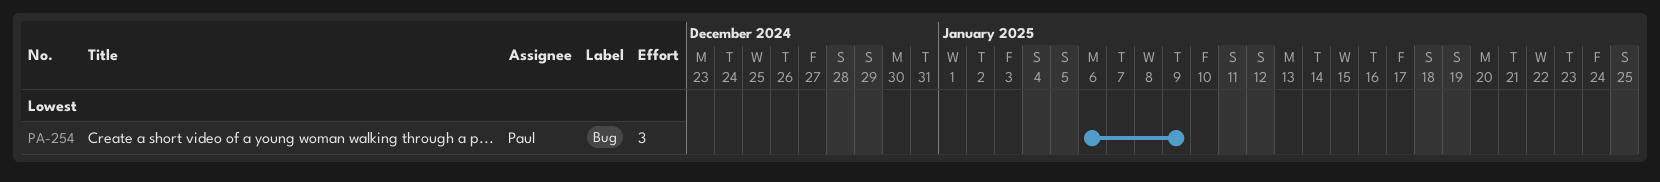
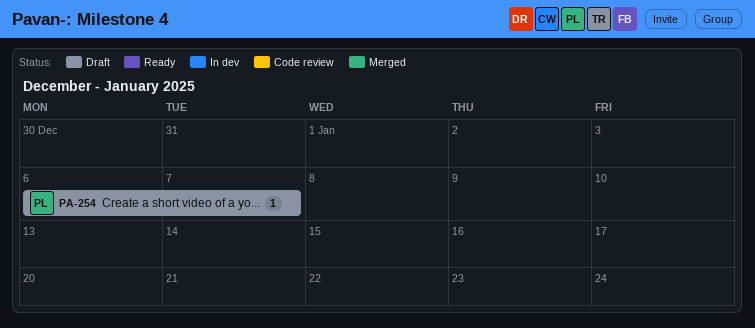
PA-254, estimate: 3 -> 1
PA-254, due: Jan 9 -> Jan 7

